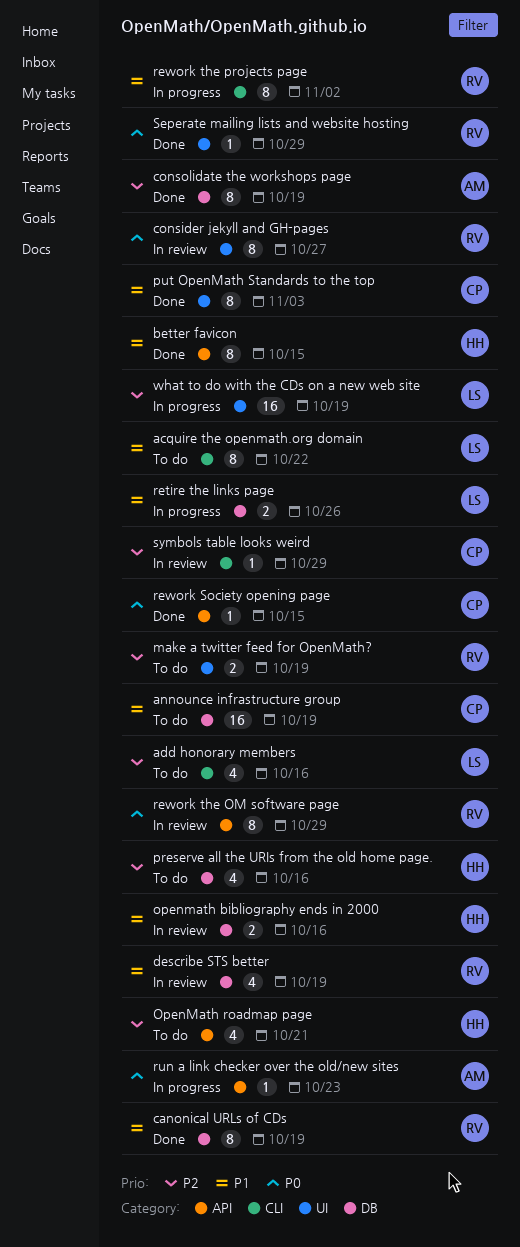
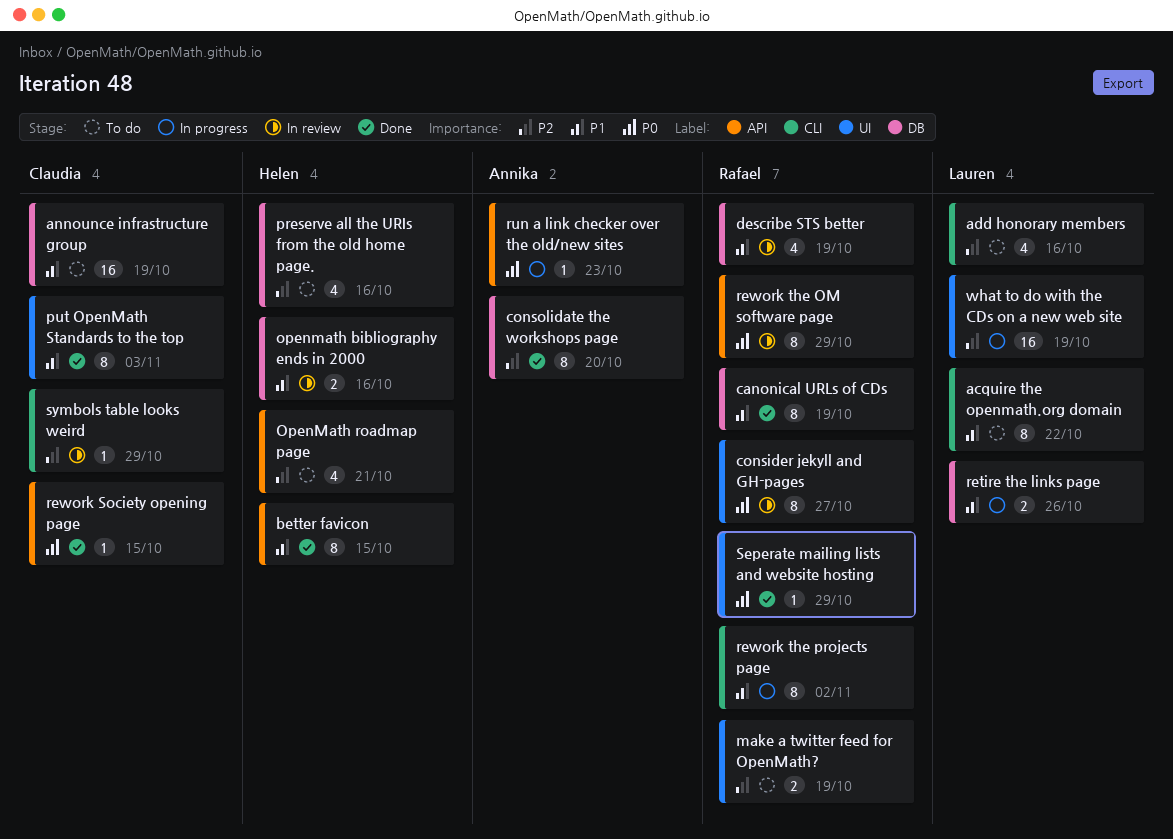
consolidate the workshops page, due: Oct 19 -> Oct 20

